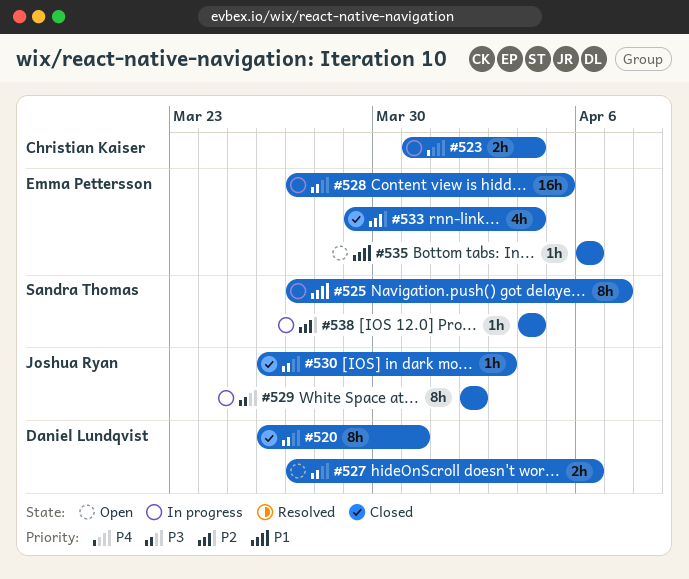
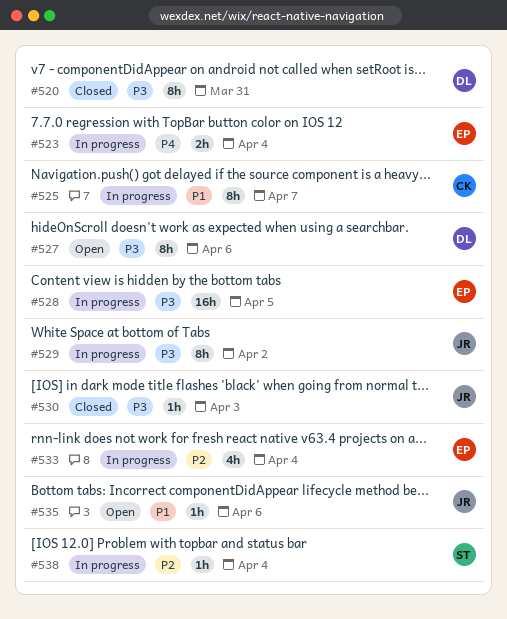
#523, owner: Christian Kaiser -> Emma Pettersson
#525, owner: Sandra Thomas -> Christian Kaiser
#527, estimate: 2h -> 8h
#533, status: Closed -> In progress
#535, owner: Emma Pettersson -> Joshua Ryan

